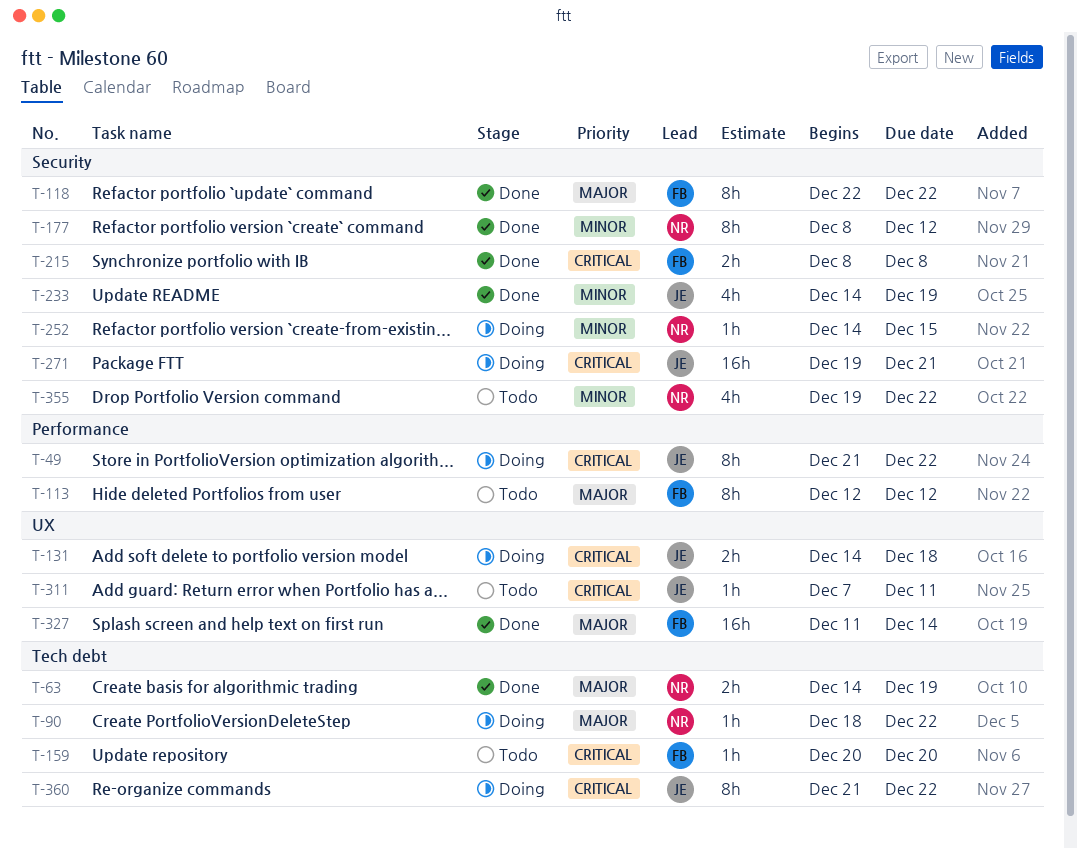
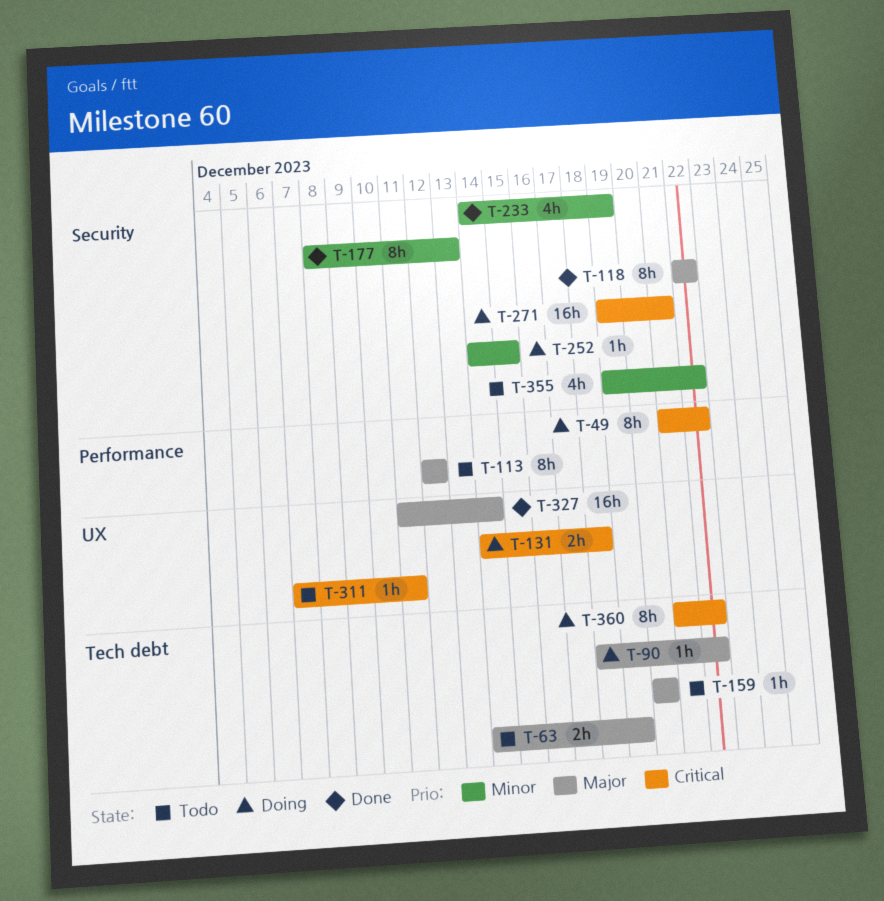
T-63, status: Done -> Todo
T-159, priority: Critical -> Major
T-177, due: Dec 12 -> Dec 13
T-215: present -> none

